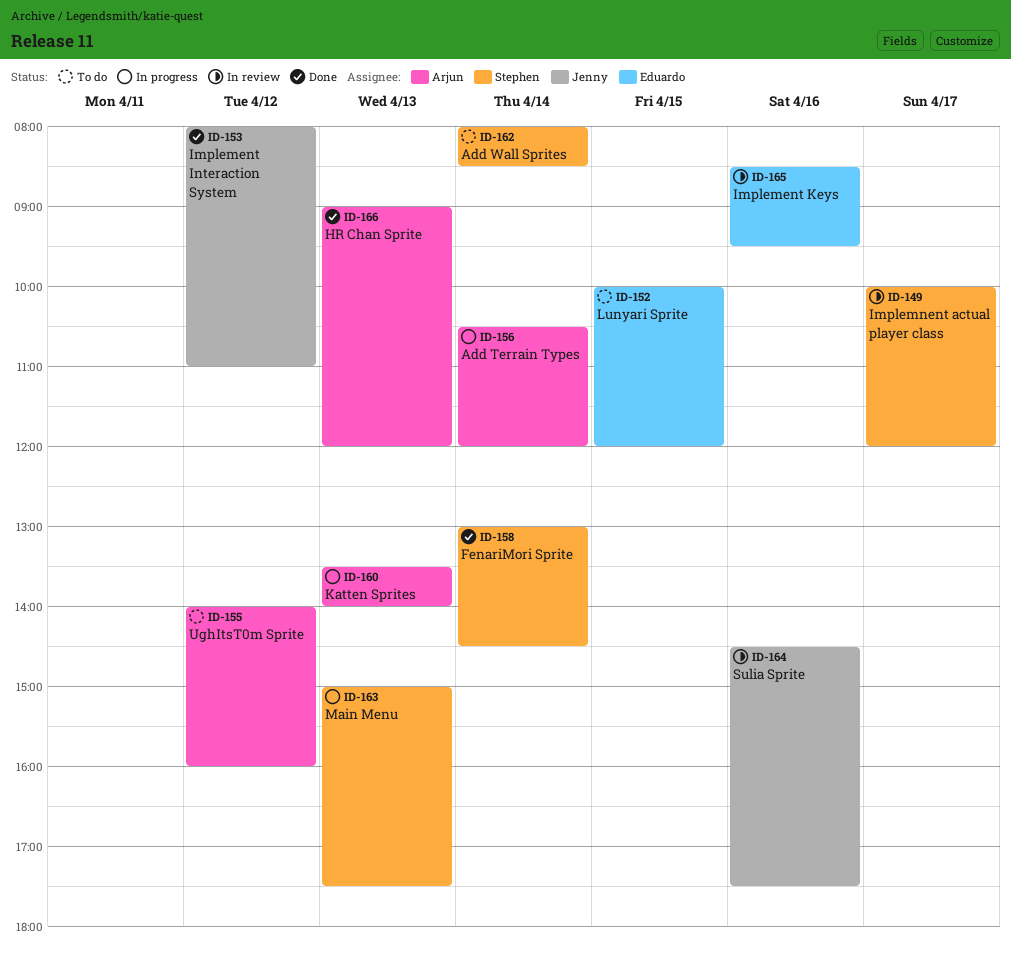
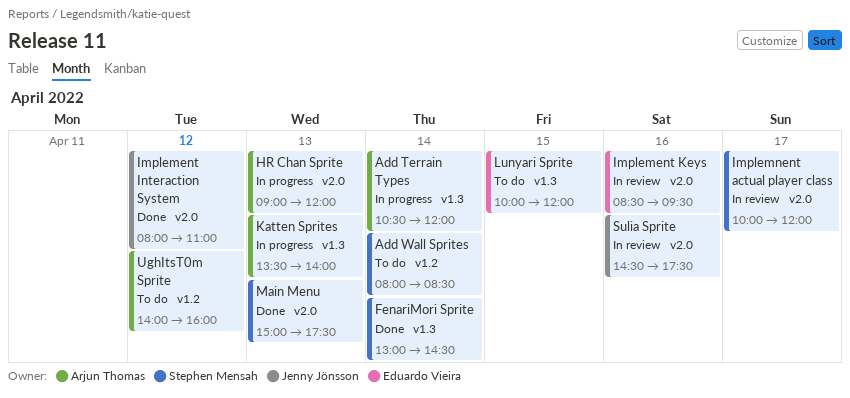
HR Chan Sprite, status: Done -> In progress
Main Menu, status: In progress -> Done

